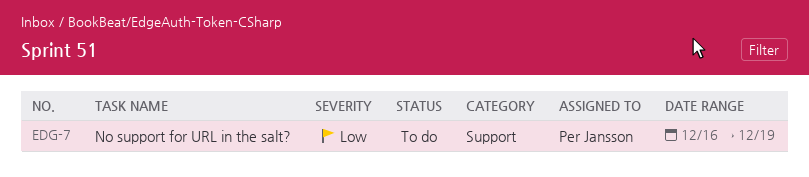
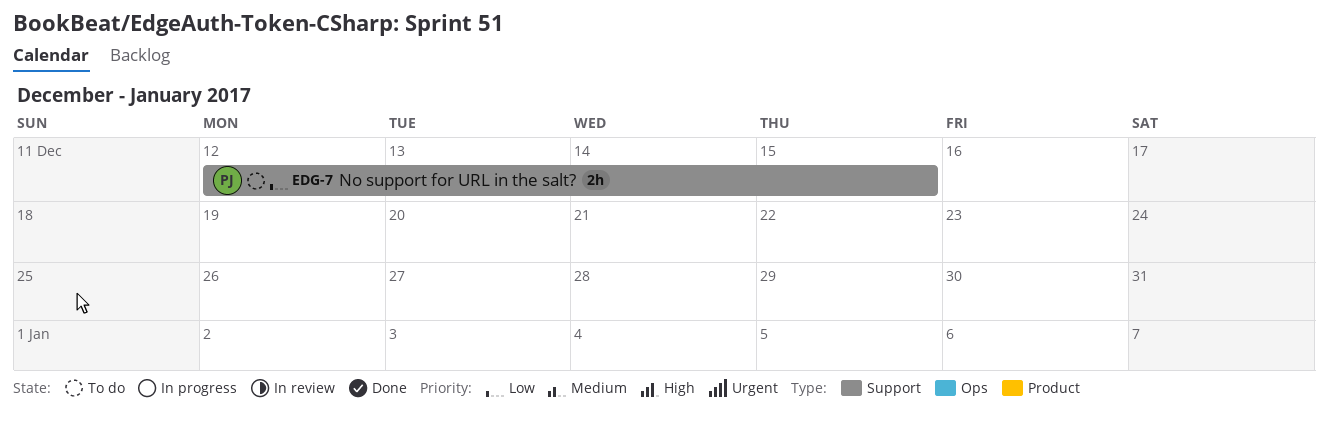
EDG-7, start: Dec 16 -> Dec 12
EDG-7, due: Dec 19 -> Dec 15

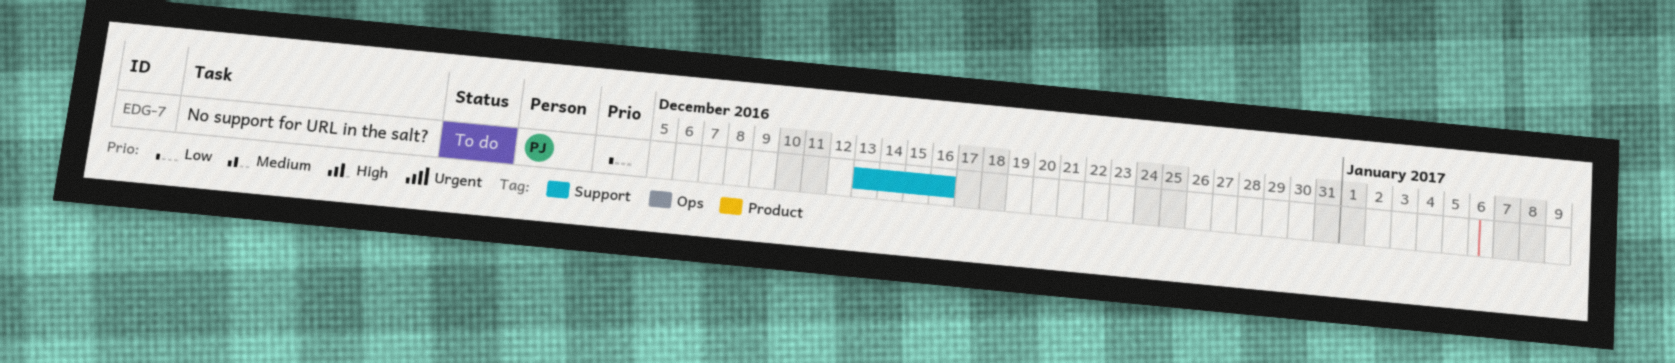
EDG-7, start: Dec 12 -> Dec 13
EDG-7, due: Dec 15 -> Dec 16

